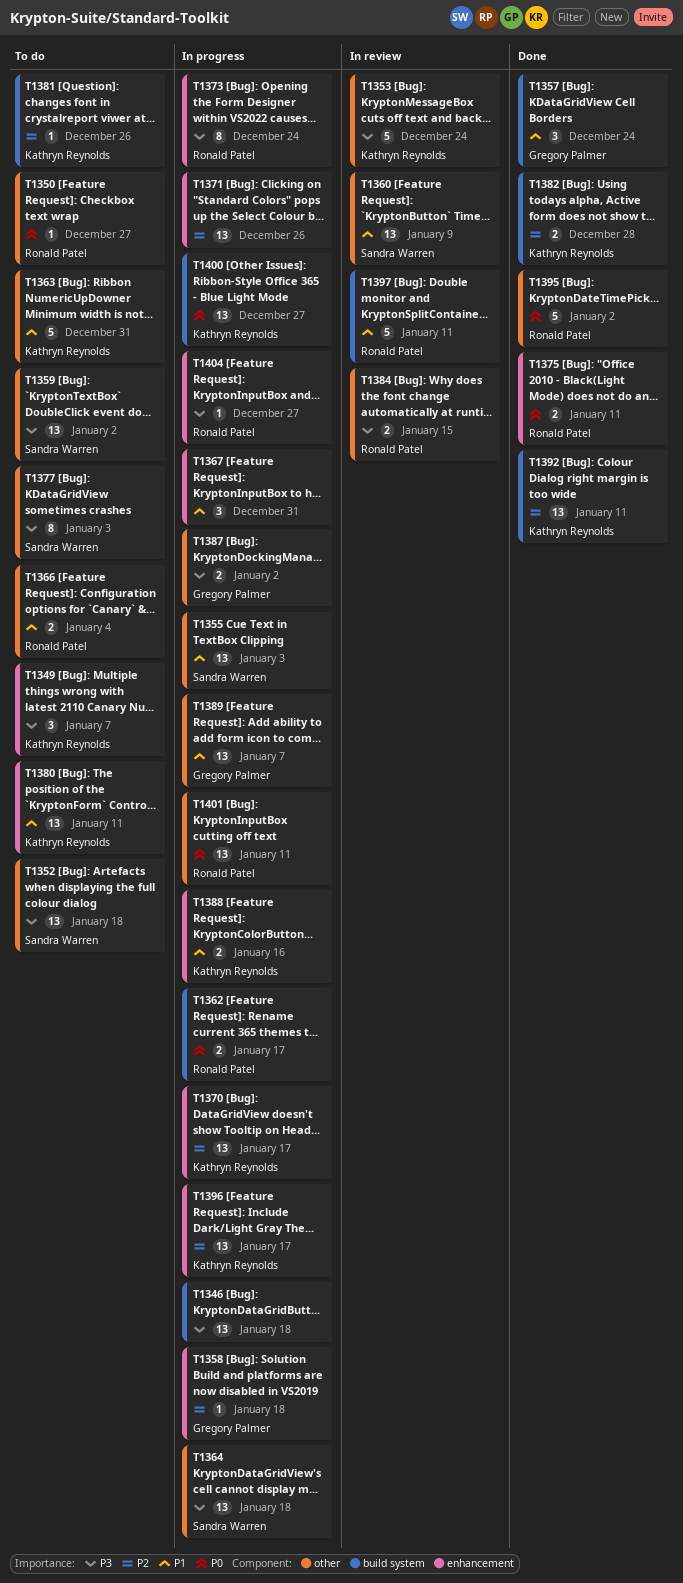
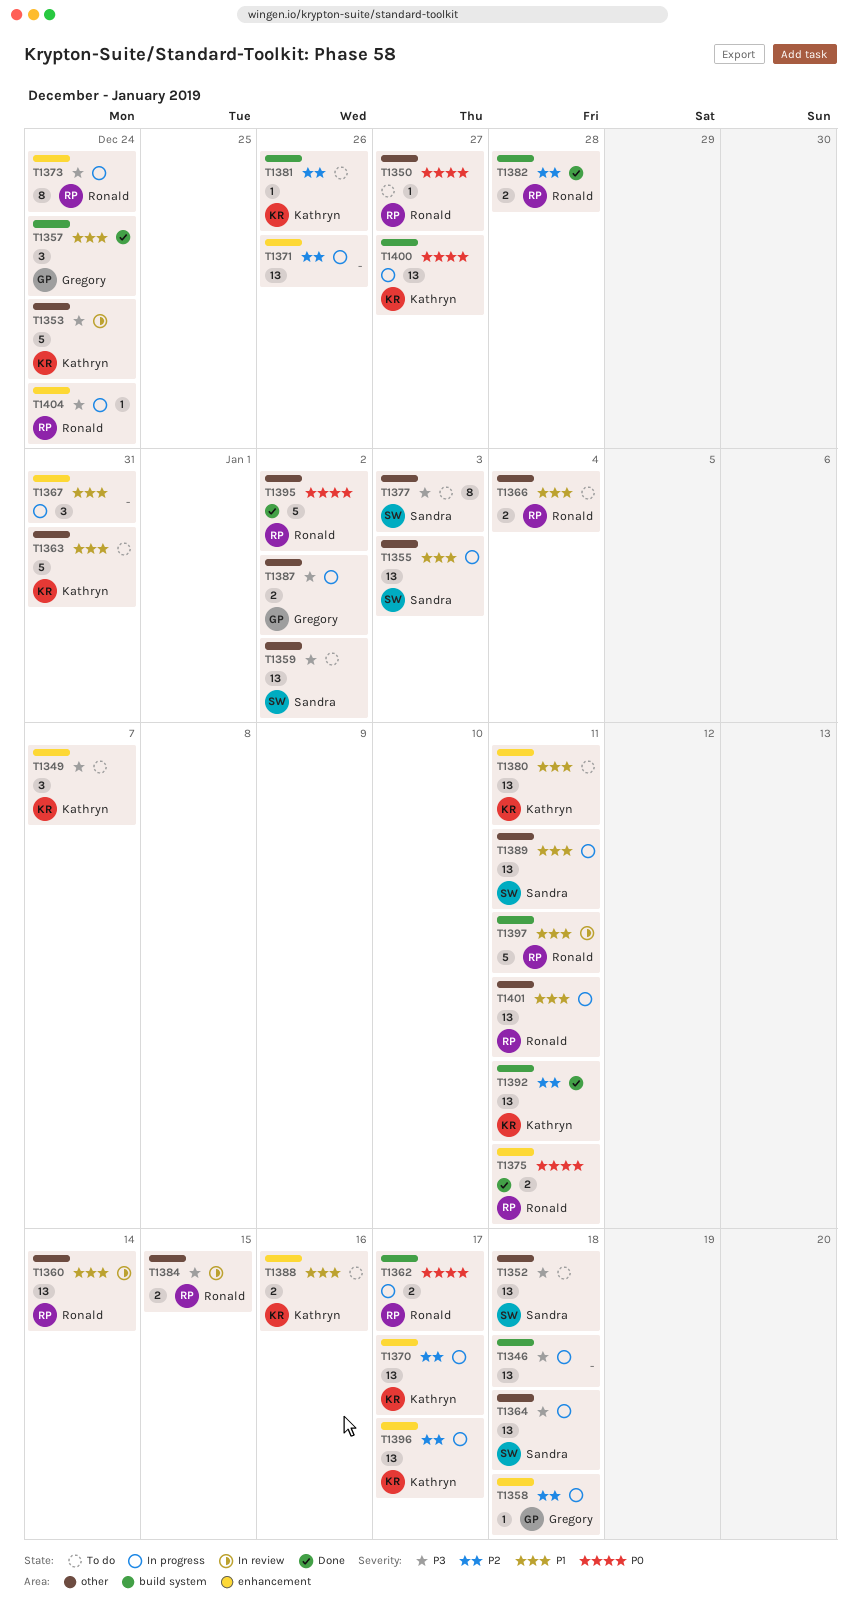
T1360, owner: Sandra Warren -> Ronald Patel
T1360, due: Jan 9 -> Jan 14
T1382, owner: Kathryn Reynolds -> Ronald Patel
T1388, status: In progress -> To do
T1389, owner: Gregory Palmer -> Sandra Warren
T1389, due: Jan 7 -> Jan 11
T1401, priority: P0 -> P1
T1404, due: Dec 27 -> Dec 24

